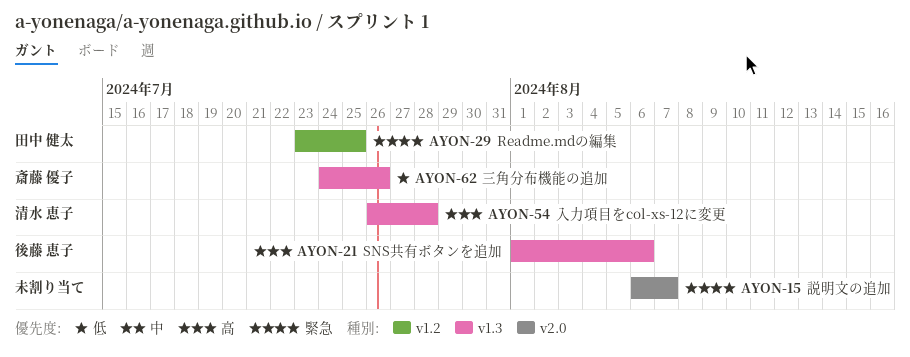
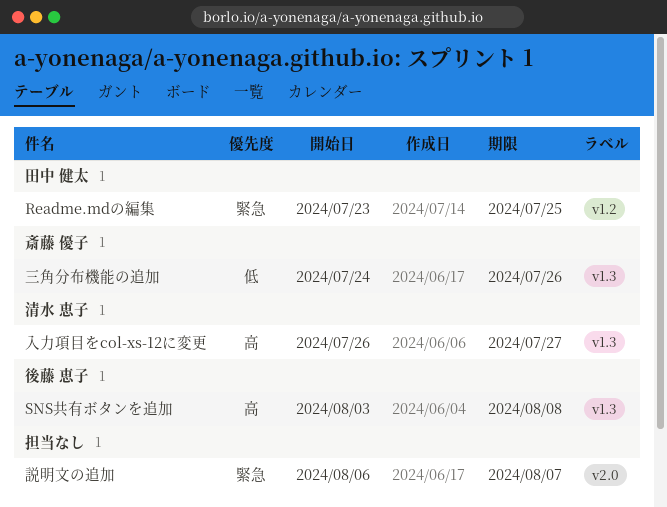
SNS共有ボタンを追加, start: Aug 1 -> Aug 3
SNS共有ボタンを追加, due: Aug 6 -> Aug 8
入力項目をcol-xs-12に変更, due: Jul 28 -> Jul 27

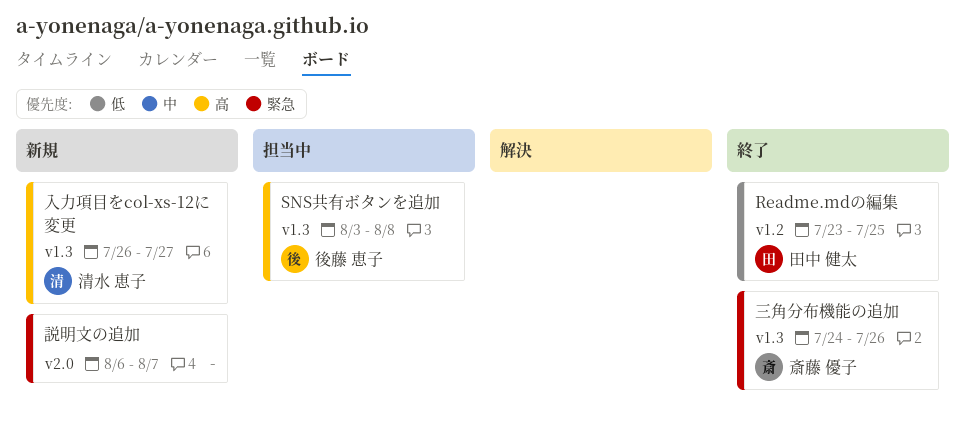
Readme.mdの編集, priority: 緊急 -> 低
三角分布機能の追加, priority: 低 -> 緊急

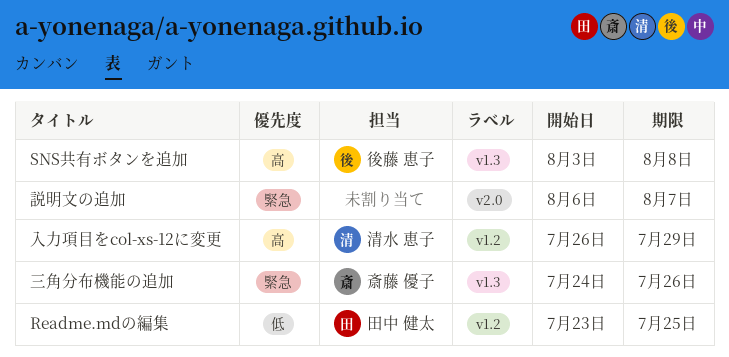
入力項目をcol-xs-12に変更, label: v1.3 -> v1.2
入力項目をcol-xs-12に変更, due: Jul 27 -> Jul 29

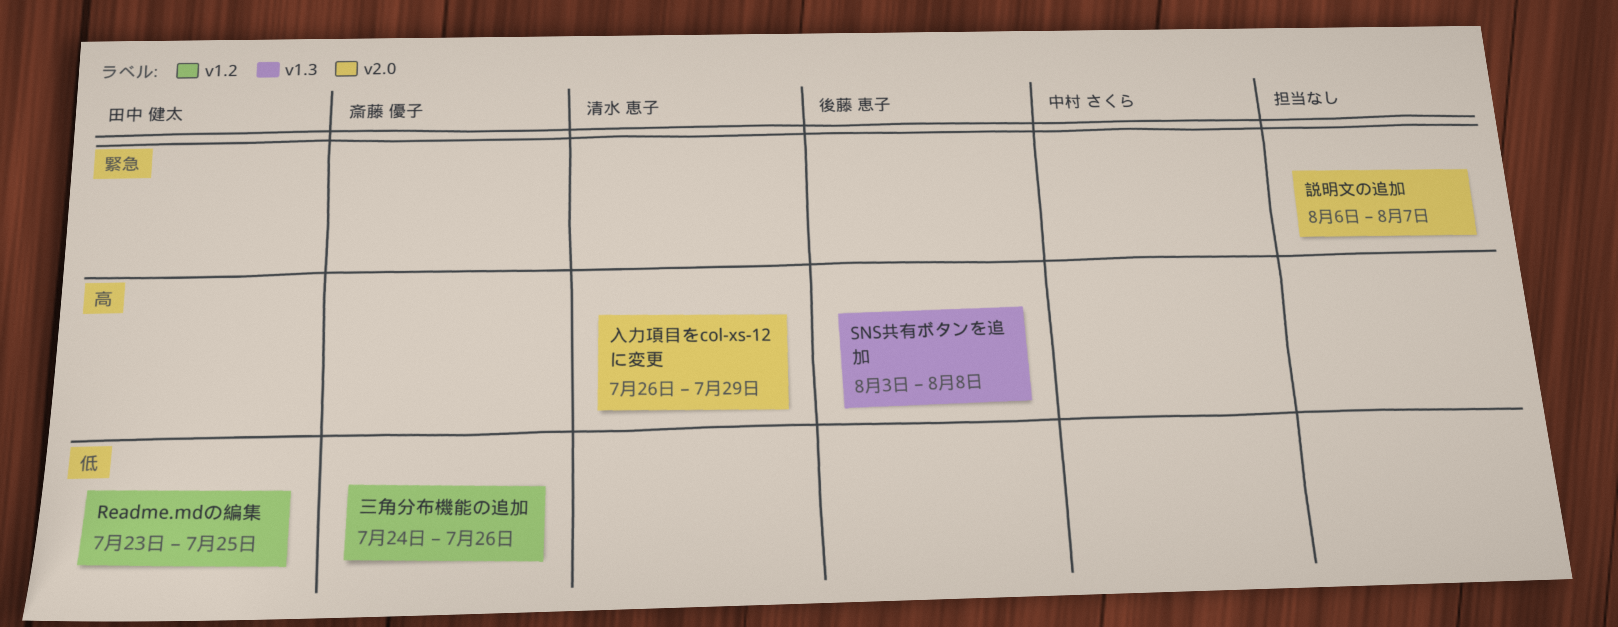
三角分布機能の追加, priority: 緊急 -> 低
三角分布機能の追加, label: v1.3 -> v1.2
入力項目をcol-xs-12に変更, label: v1.2 -> v2.0

